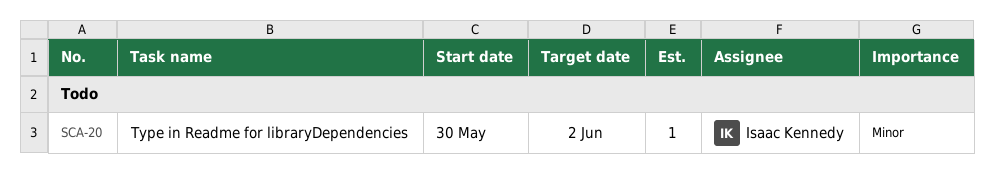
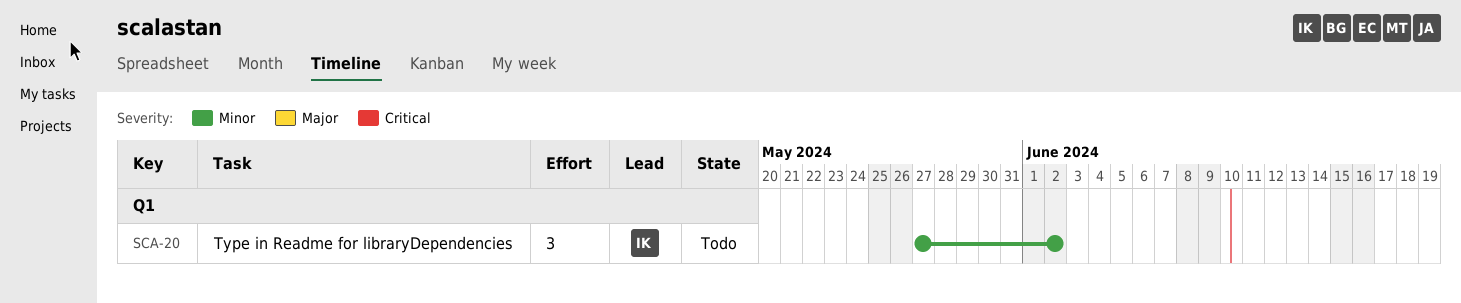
SCA-20, estimate: 1 -> 3
SCA-20, start: May 30 -> May 27

